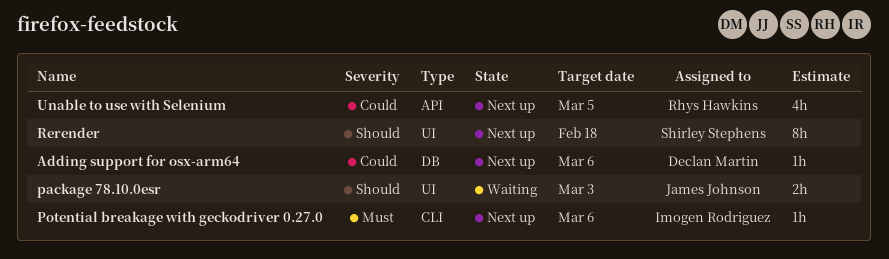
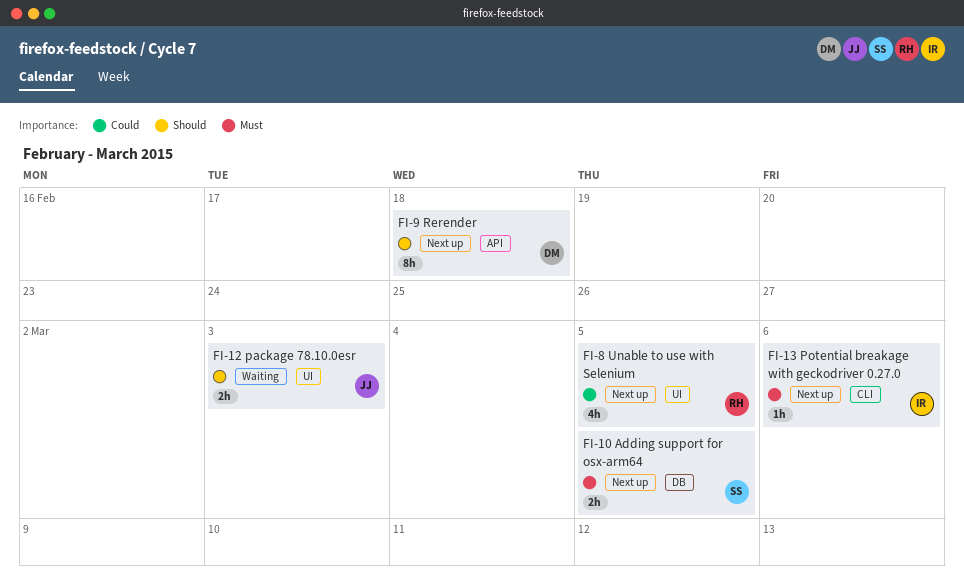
Adding support for osx-arm64, owner: Declan Martin -> Shirley Stephens
Adding support for osx-arm64, priority: Could -> Must
Adding support for osx-arm64, estimate: 1h -> 2h
Adding support for osx-arm64, due: Mar 6 -> Mar 5
Rerender, owner: Shirley Stephens -> Declan Martin
Rerender, label: UI -> API
Unable to use with Selenium, label: API -> UI

